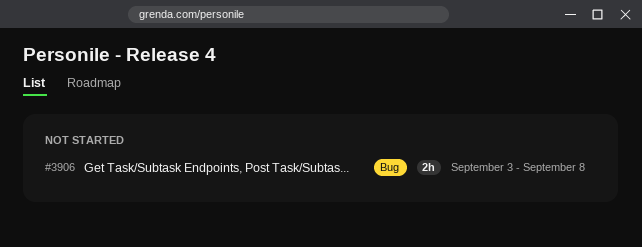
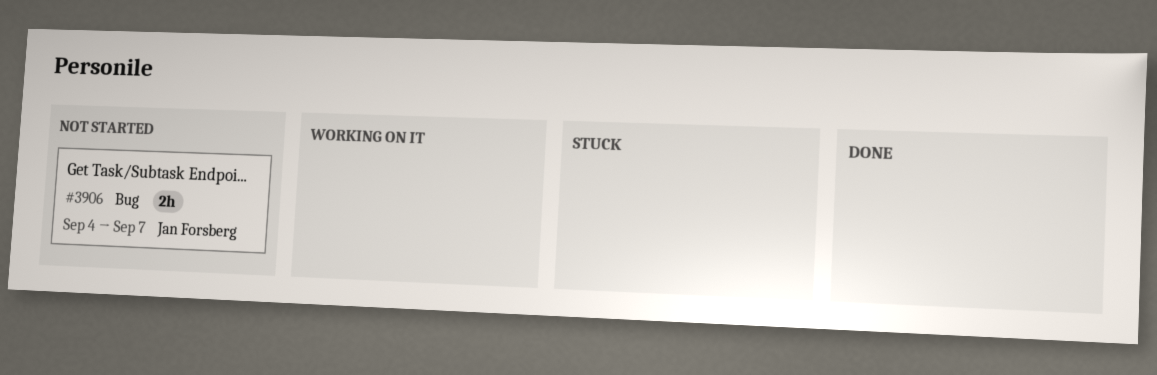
#3906, start: Sep 3 -> Sep 4
#3906, due: Sep 8 -> Sep 7

